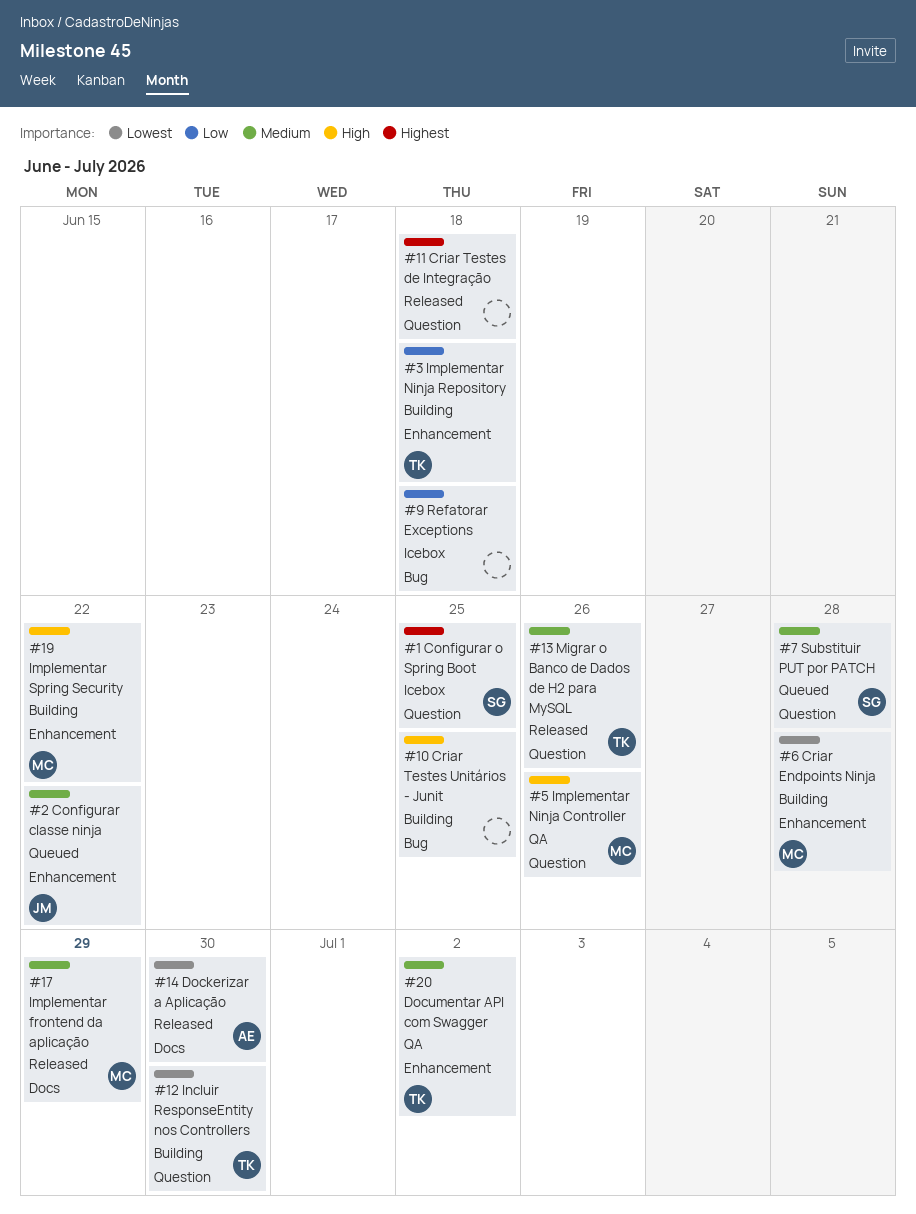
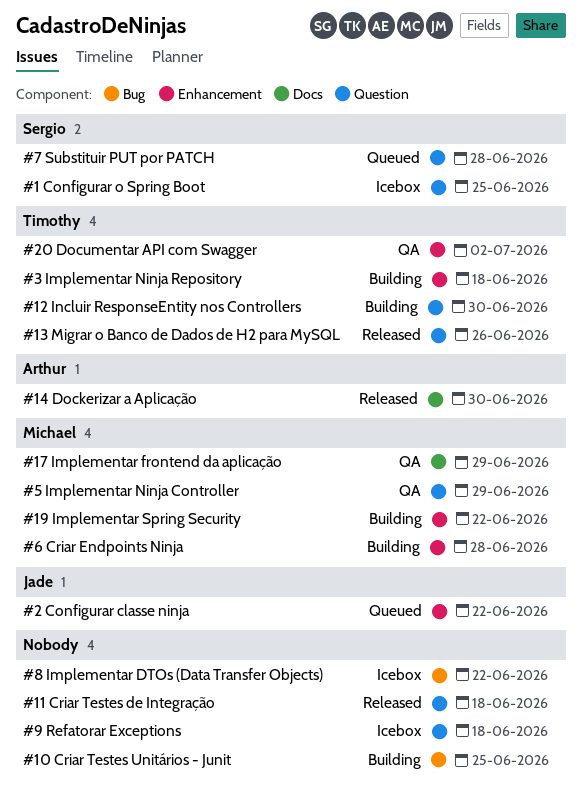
#17 Implementar frontend da aplicação, status: Released -> QA
#5 Implementar Ninja Controller, due: Jun 26 -> Jun 29
#8 Implementar DTOs (Data Transfer Objects): none -> present
#9 Refatorar Exceptions, label: Bug -> Question

